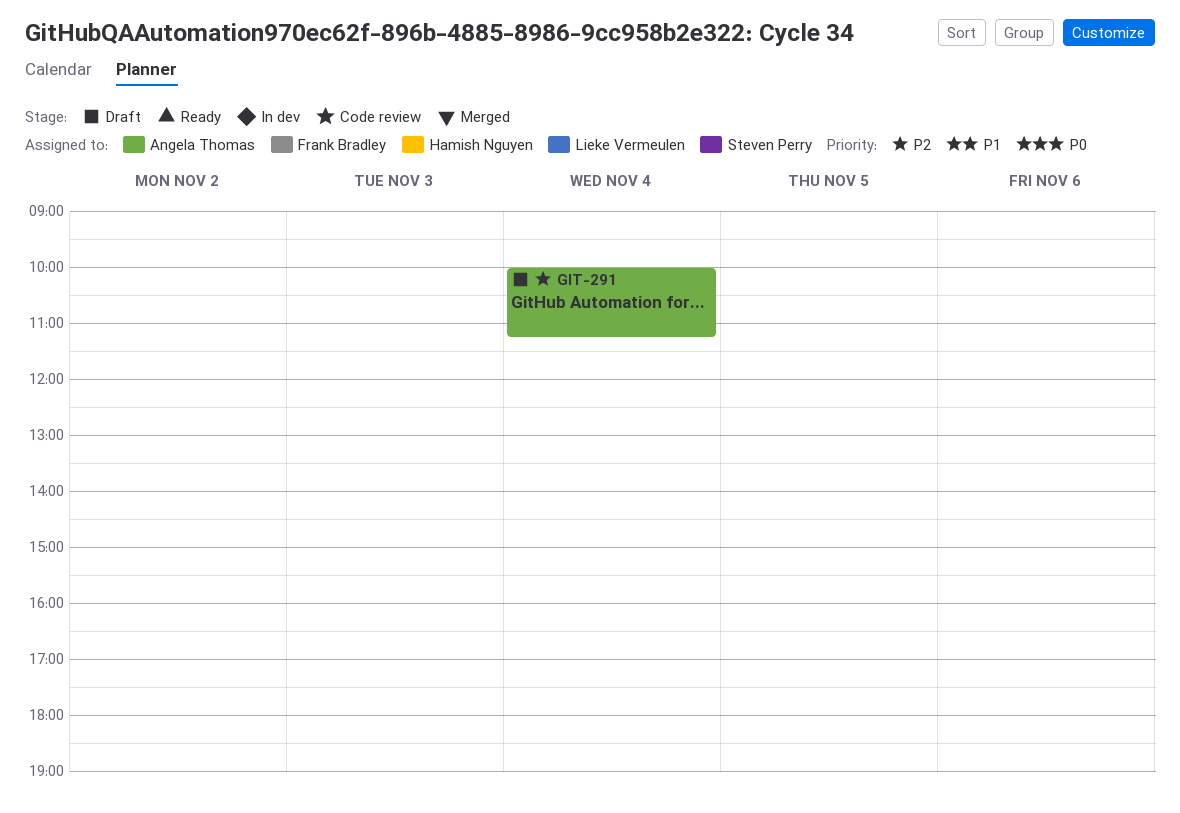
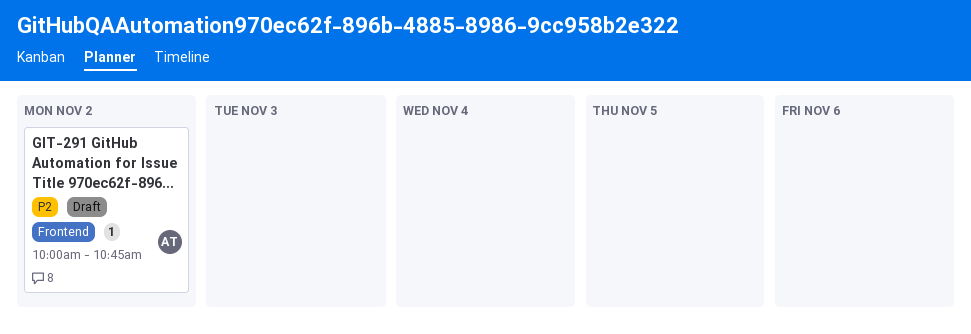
GIT-291, day: Nov 4 -> Nov 2
GIT-291, ends: 11:15 -> 10:45

